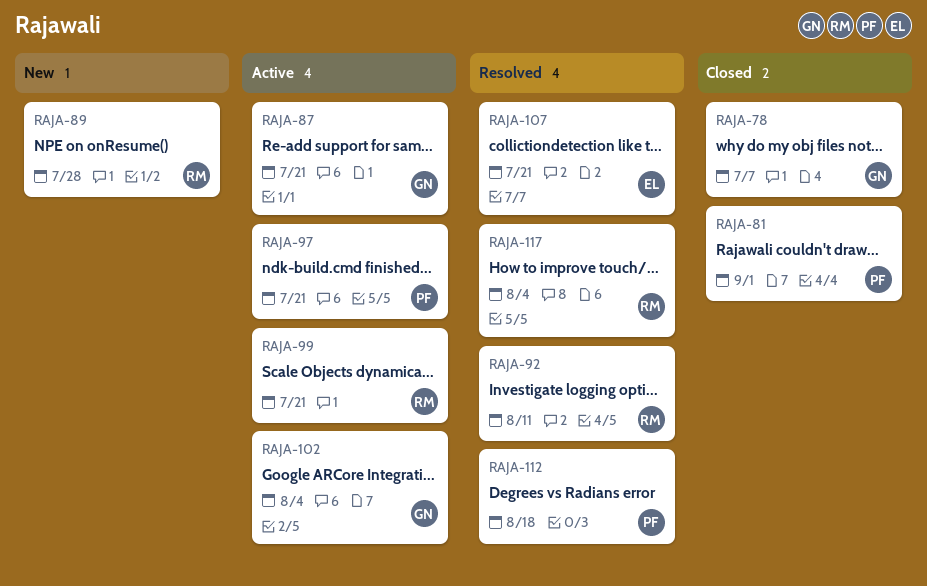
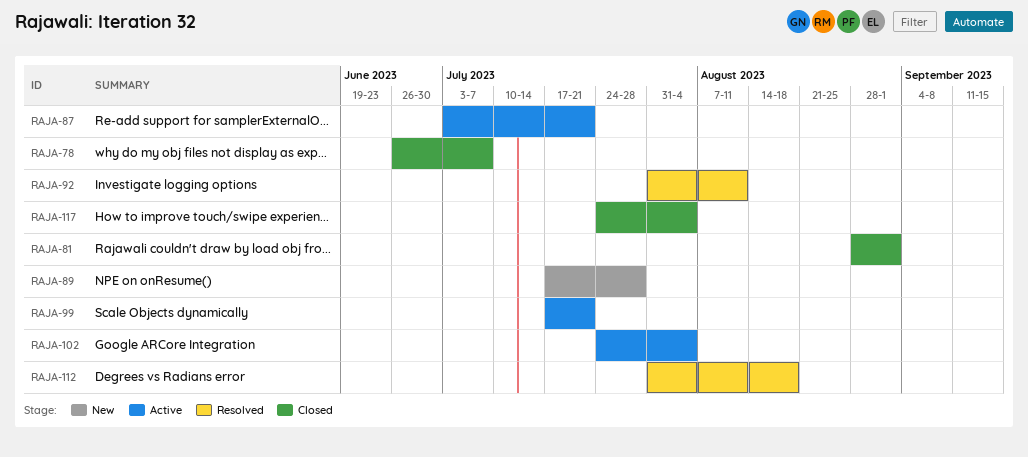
RAJA-97: present -> none
RAJA-107: present -> none
RAJA-117, status: Resolved -> Closed

